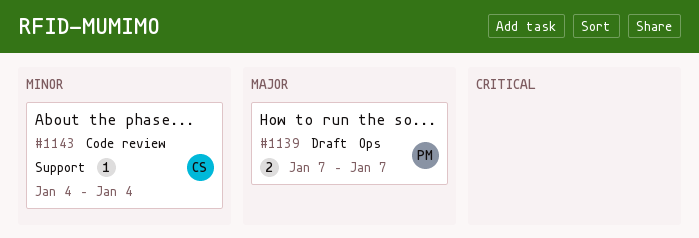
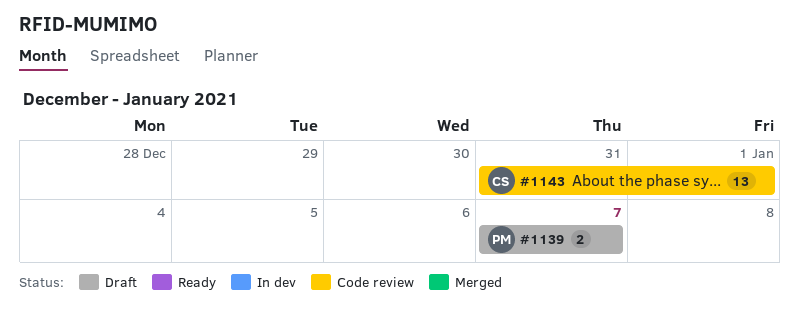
#1143, estimate: 1 -> 13
#1143, start: Jan 4 -> Dec 31
#1143, due: Jan 4 -> Jan 1

